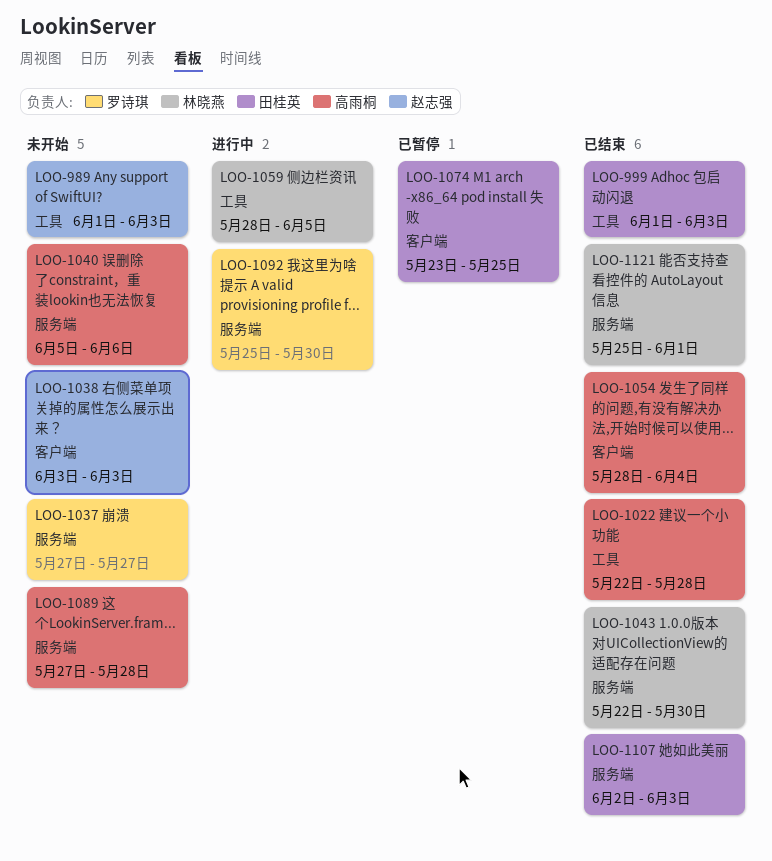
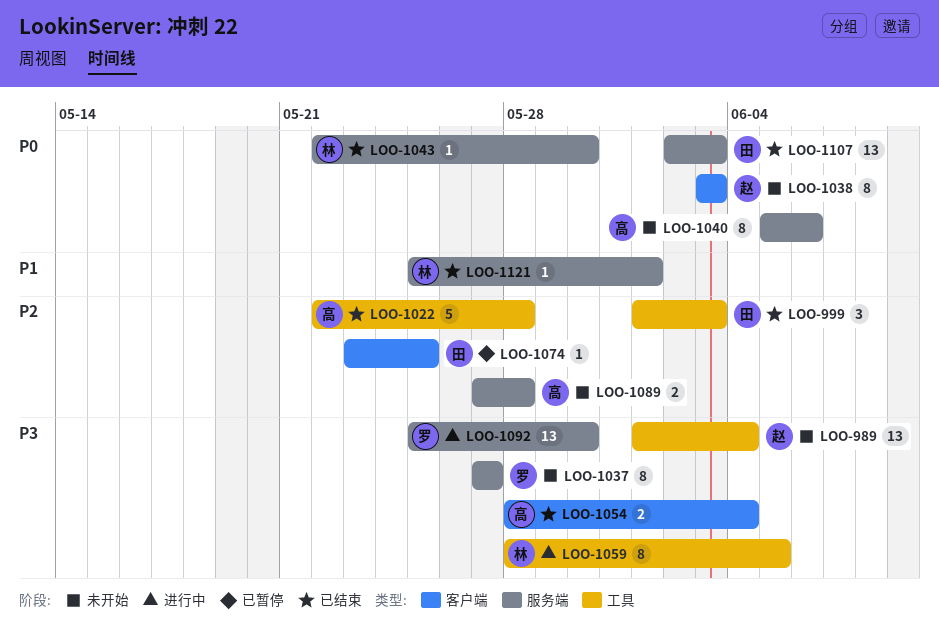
LOO-989, due: Jun 3 -> Jun 4

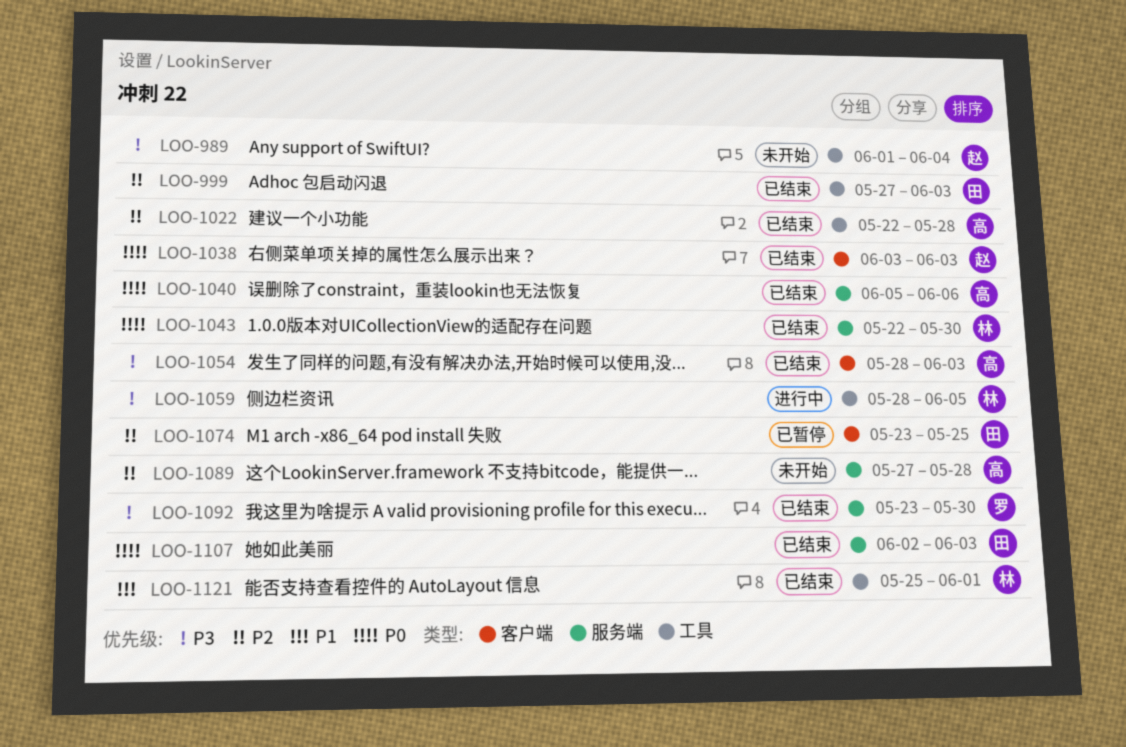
LOO-999, start: Jun 1 -> May 27
LOO-1037: present -> none
LOO-1038, status: 未开始 -> 已结束
LOO-1040, status: 未开始 -> 已结束
LOO-1054, due: Jun 4 -> Jun 3
LOO-1092, status: 进行中 -> 已结束
LOO-1092, start: May 25 -> May 23
LOO-1121, label: 服务端 -> 工具

